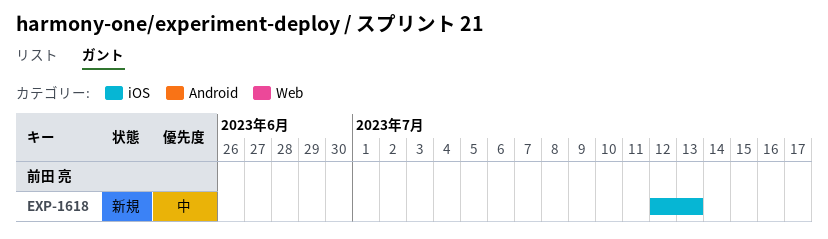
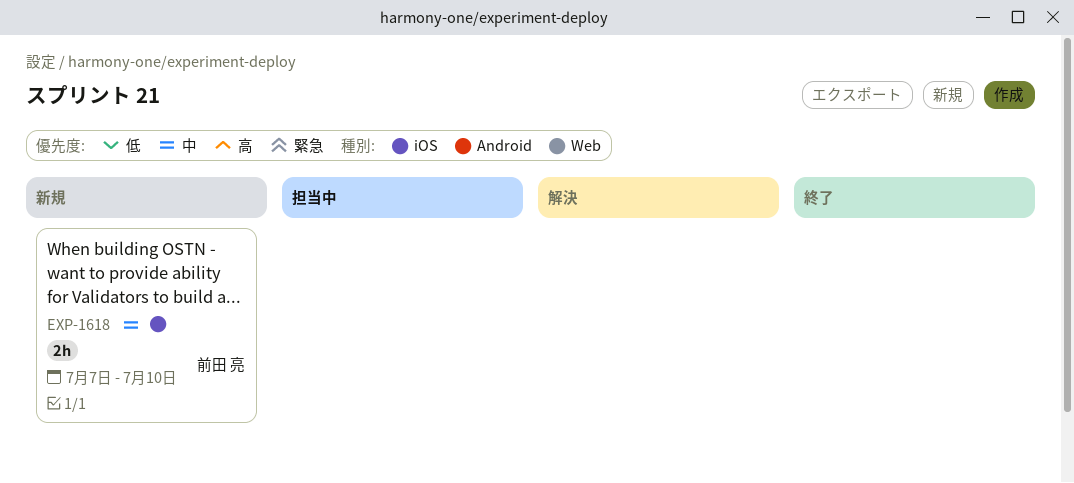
EXP-1618, start: Jul 12 -> Jul 7
EXP-1618, due: Jul 13 -> Jul 10

